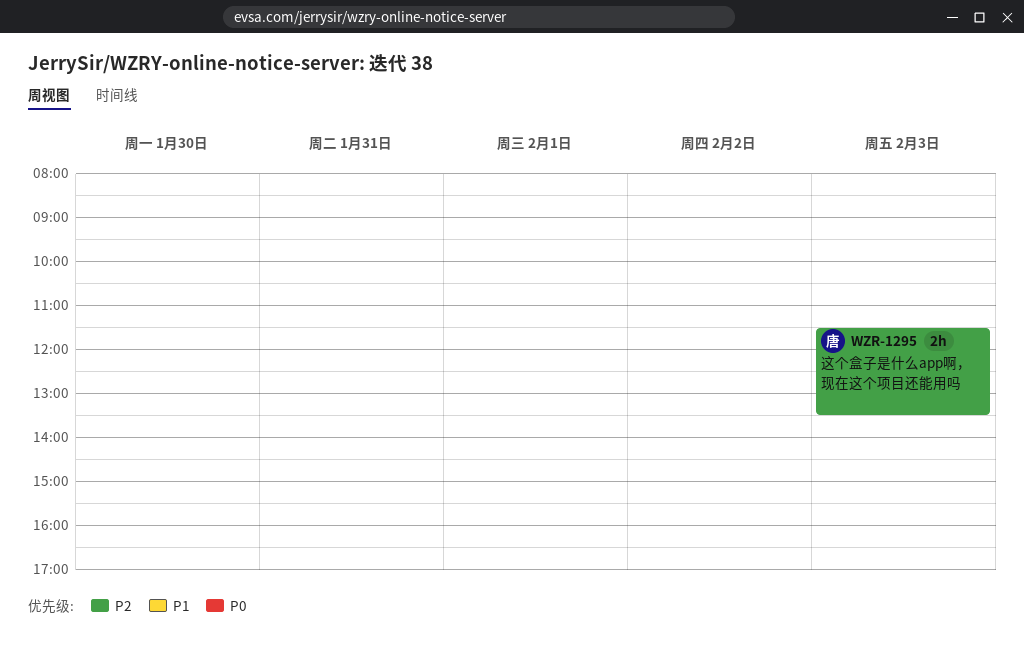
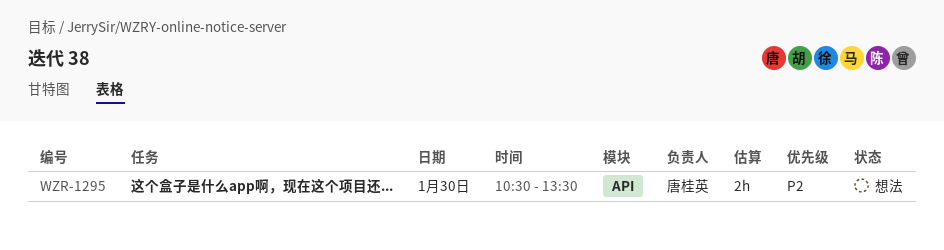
WZR-1295, day: Feb 3 -> Jan 30
WZR-1295, begins: 11:30 -> 10:30

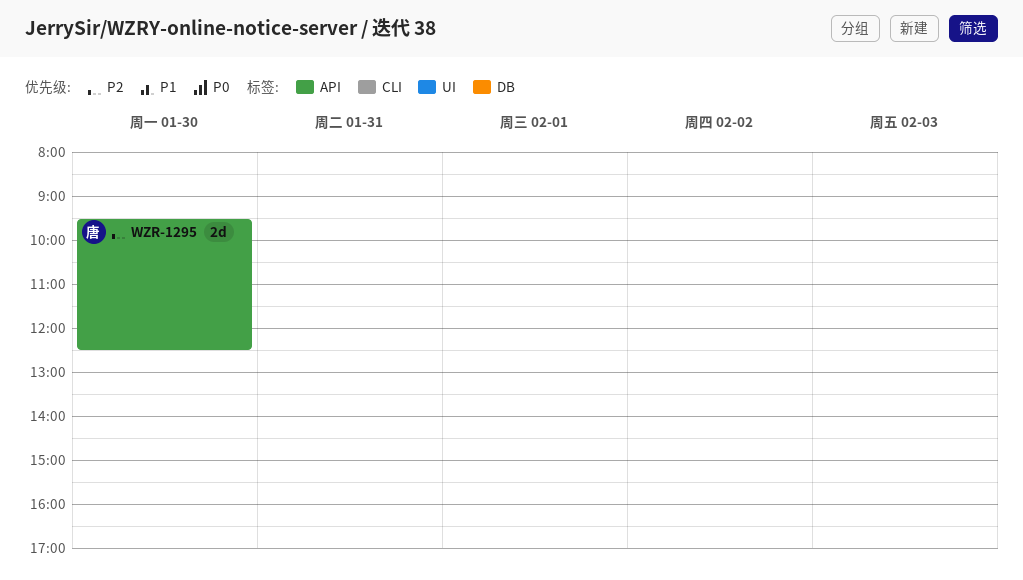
WZR-1295, estimate: 2h -> 2d
WZR-1295, begins: 10:30 -> 09:30
WZR-1295, ends: 13:30 -> 12:30

